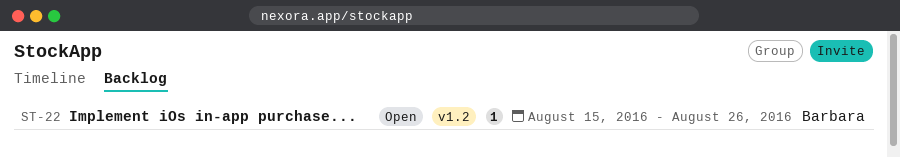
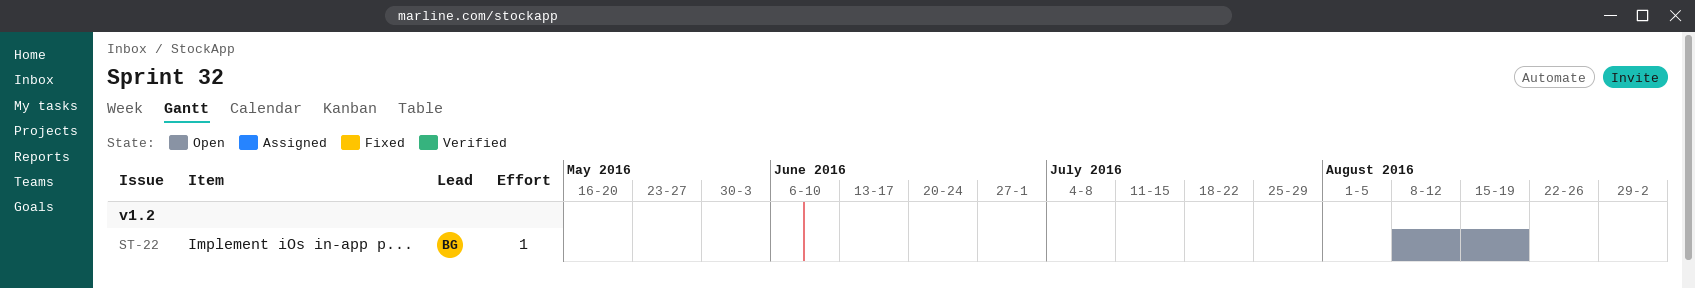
ST-22, start: Aug 15 -> Aug 8
ST-22, due: Aug 26 -> Aug 19

